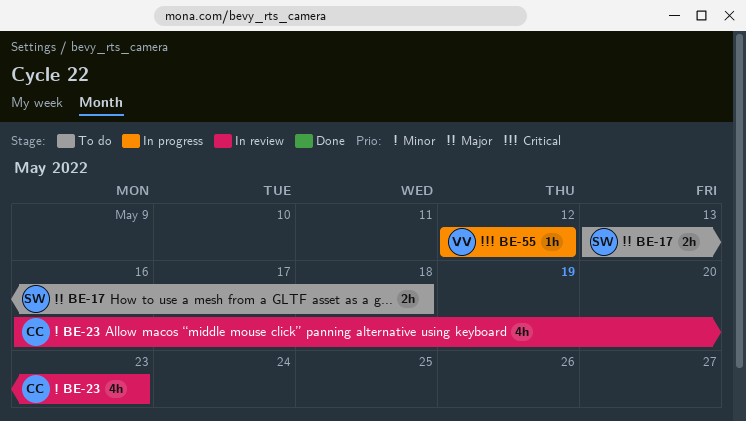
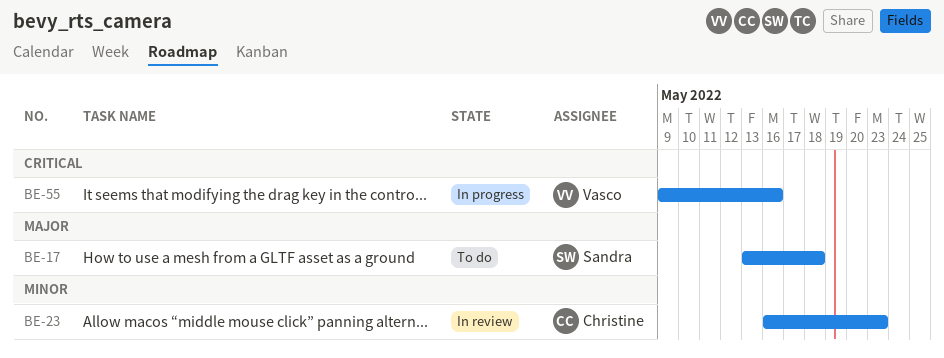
BE-55, start: May 12 -> May 9
BE-55, due: May 12 -> May 16

